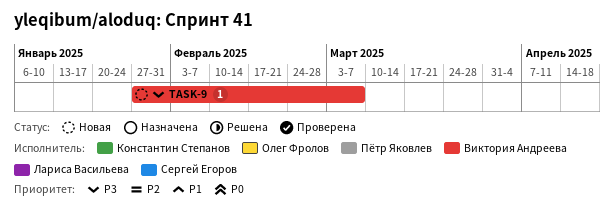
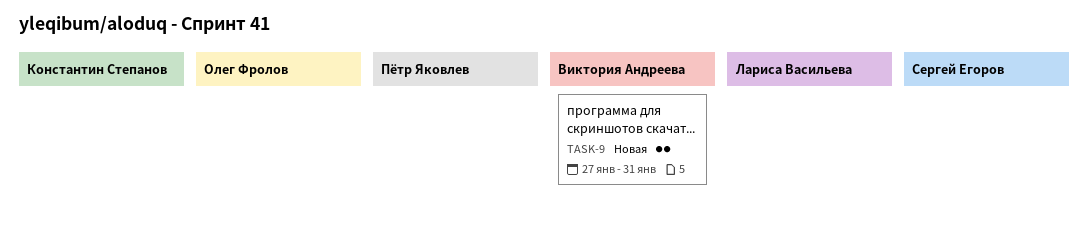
TASK-9, estimate: 1 -> 2
TASK-9, due: Mar 7 -> Jan 31

